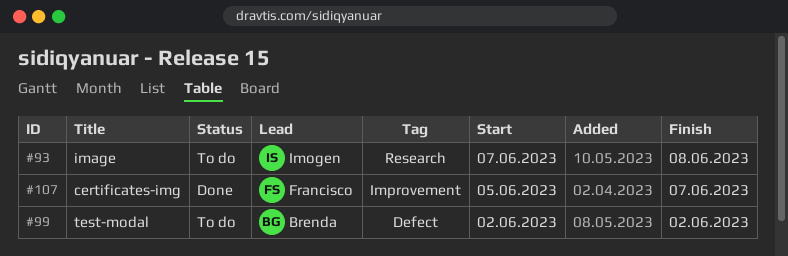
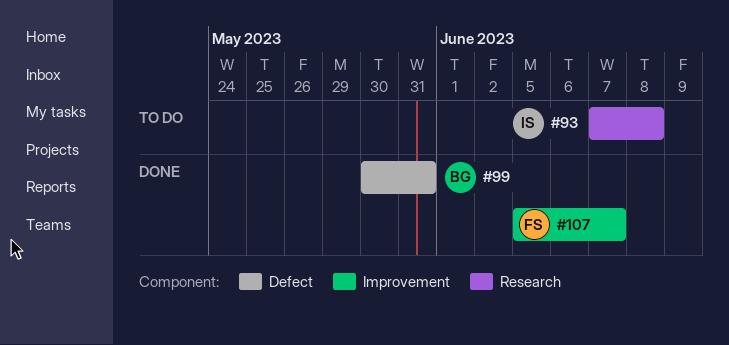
#99, status: To do -> Done
#99, start: Jun 2 -> May 30
#99, due: Jun 2 -> May 31

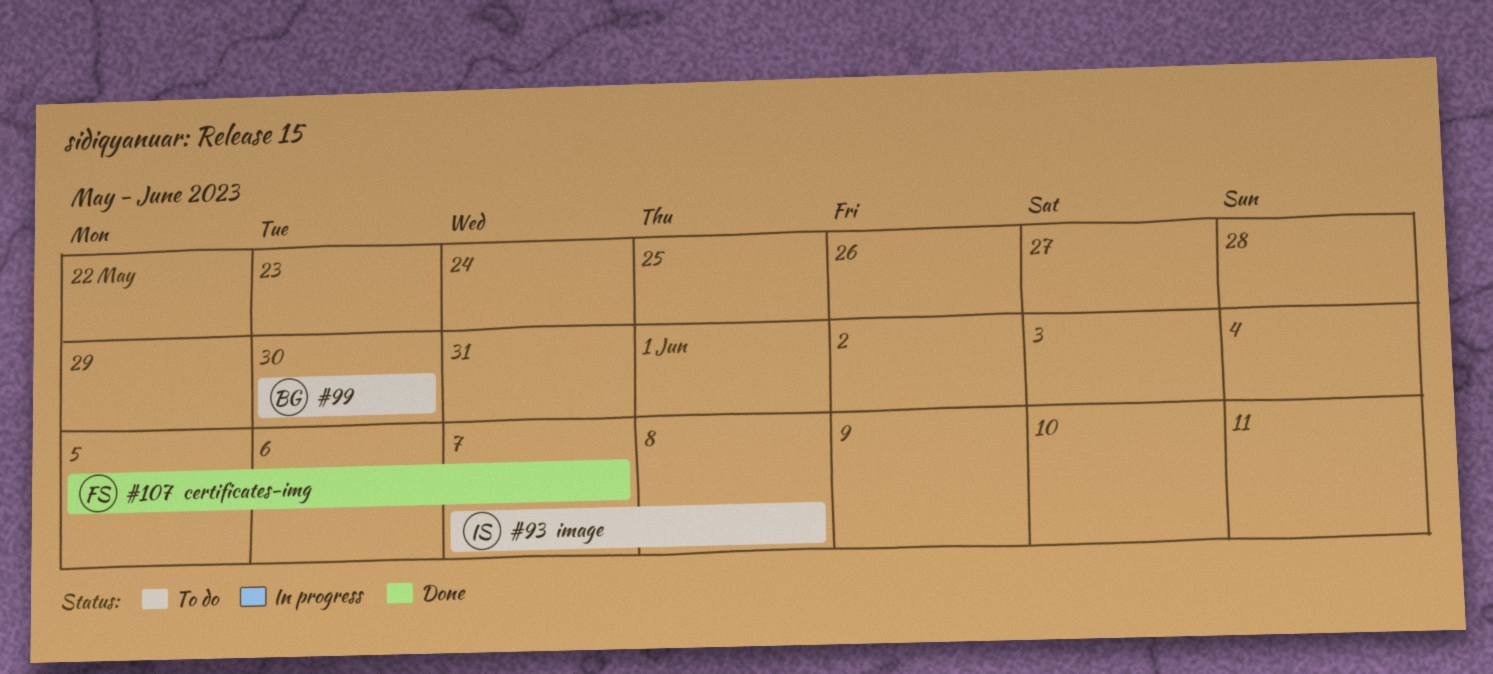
#99, status: Done -> To do
#99, due: May 31 -> May 30

